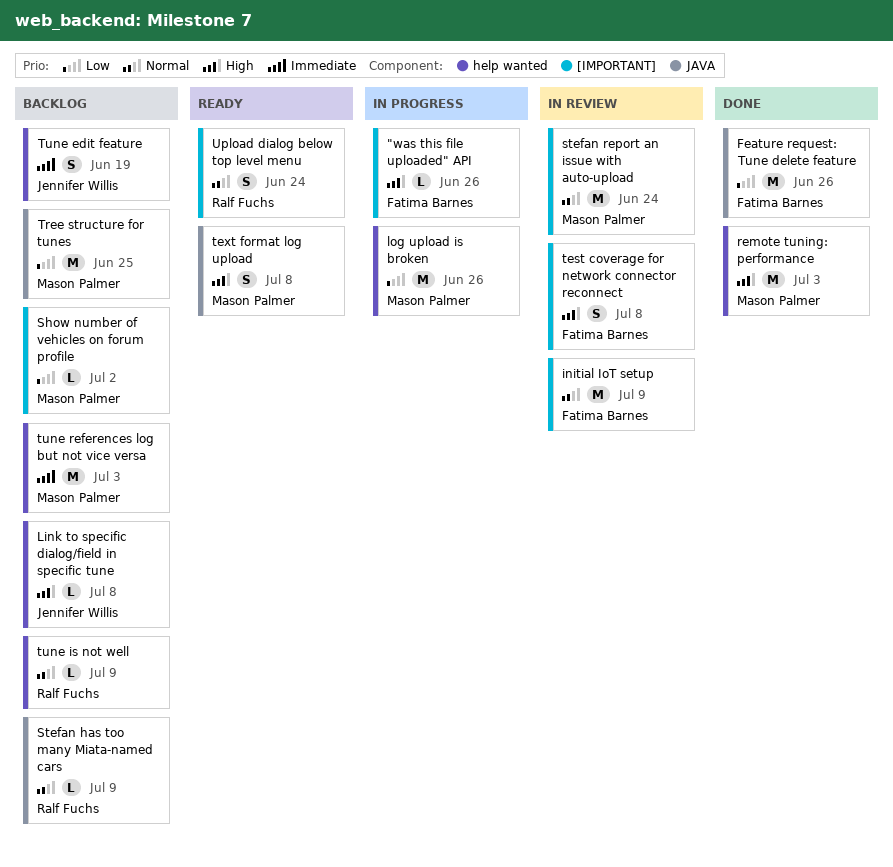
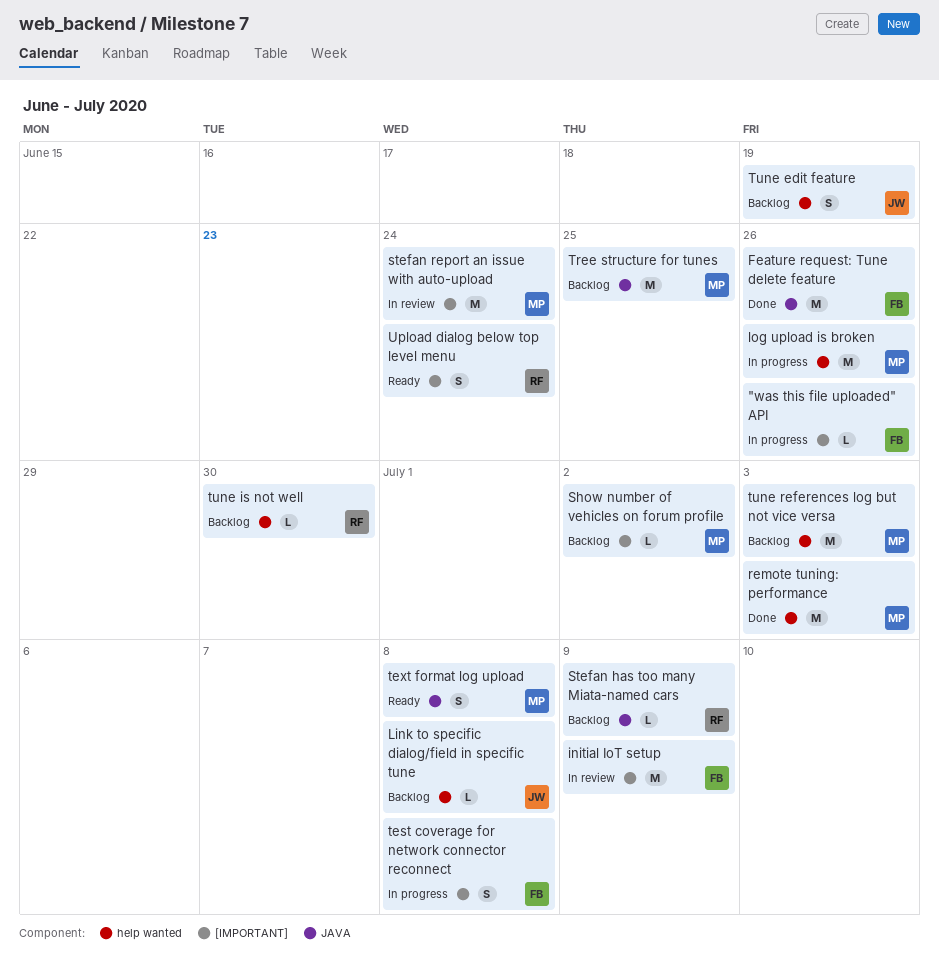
test coverage for network connector reconnect, status: In review -> In progress
tune is not well, due: Jul 9 -> Jun 30

